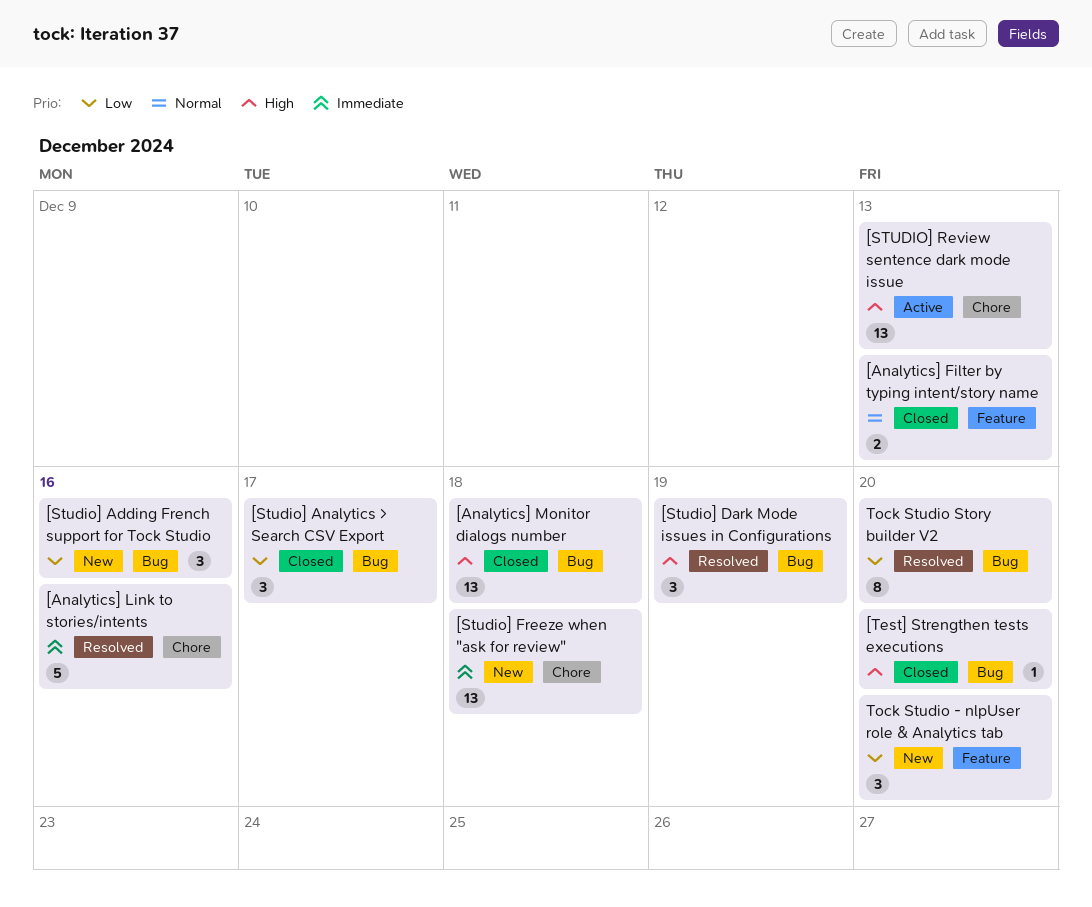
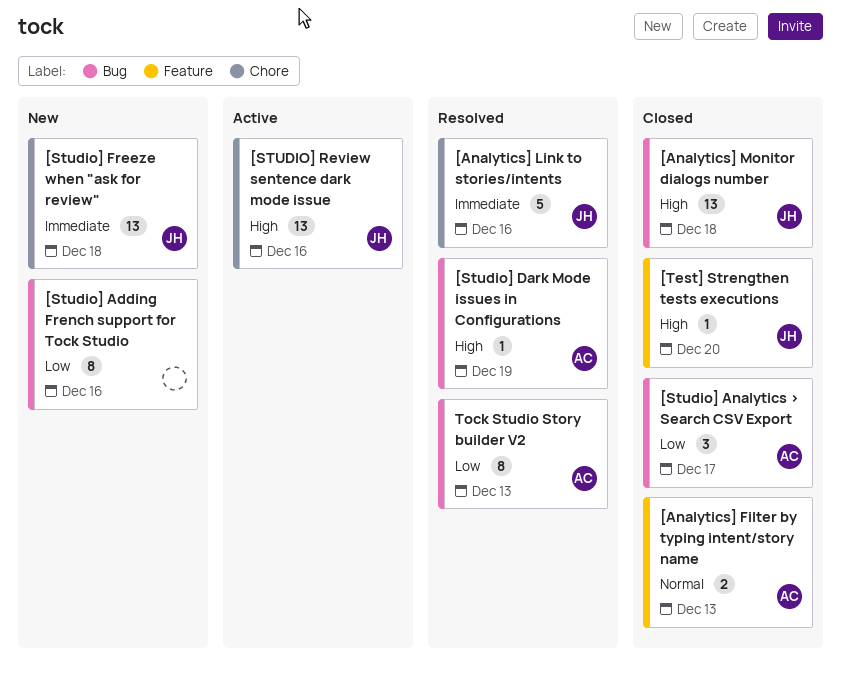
[Studio] Adding French support for Tock Studio, estimate: 3 -> 8
[Studio] Dark Mode issues in Configurations, estimate: 3 -> 1
[STUDIO] Review sentence dark mode issue, due: Dec 13 -> Dec 16
[Test] Strengthen tests executions, label: Bug -> Feature
Tock Studio - nlpUser role & Analytics tab: present -> none
Tock Studio Story builder V2, due: Dec 20 -> Dec 13

